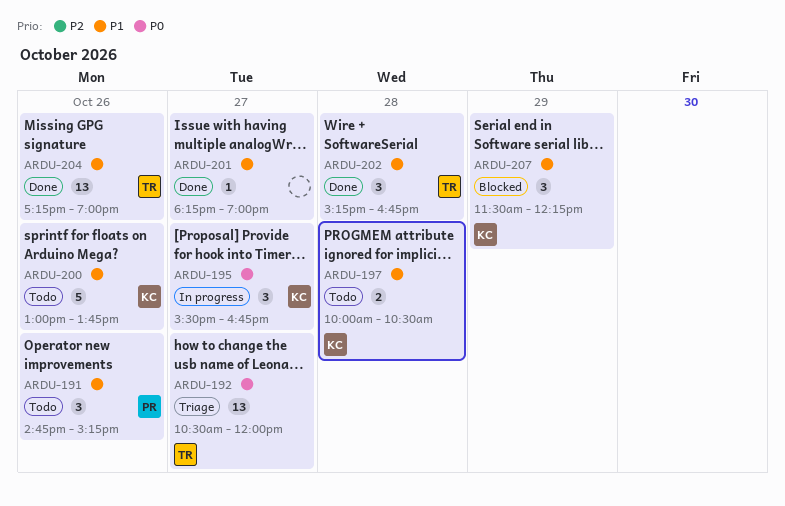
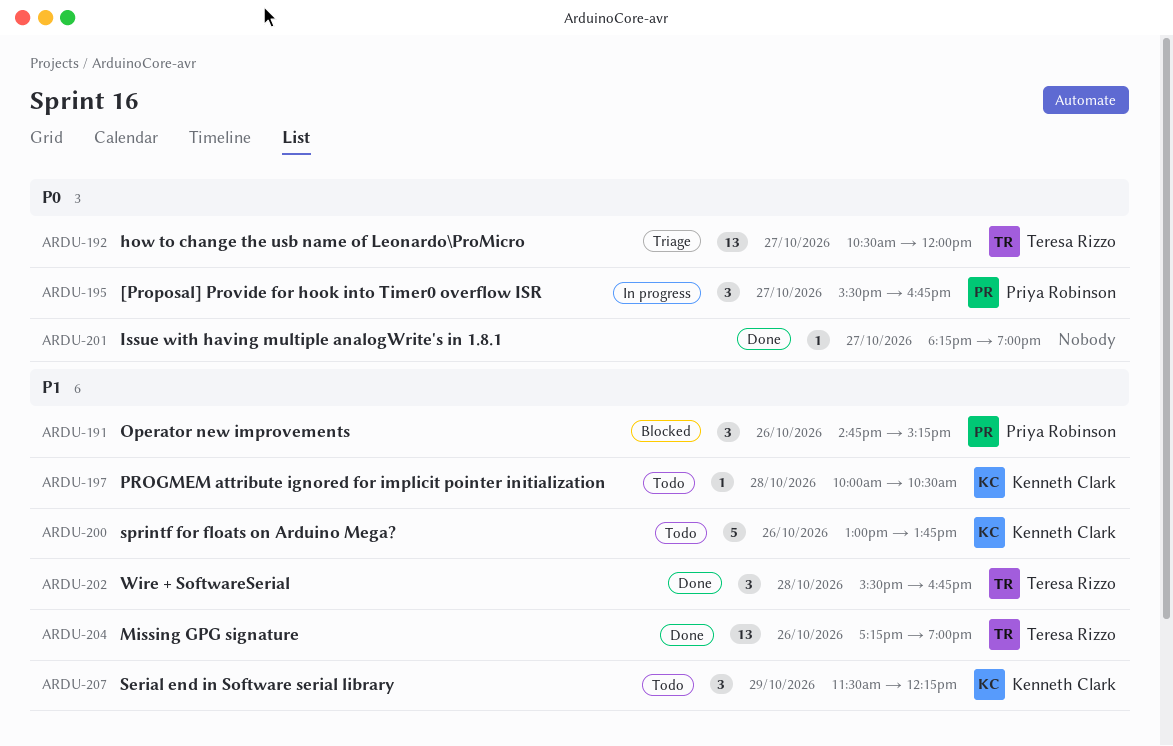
ARDU-191, status: Todo -> Blocked
ARDU-195, owner: Kenneth Clark -> Priya Robinson
ARDU-197, estimate: 2 -> 1
ARDU-201, priority: P1 -> P0
ARDU-202, begins: 15:15 -> 15:30
ARDU-207, status: Blocked -> Todo

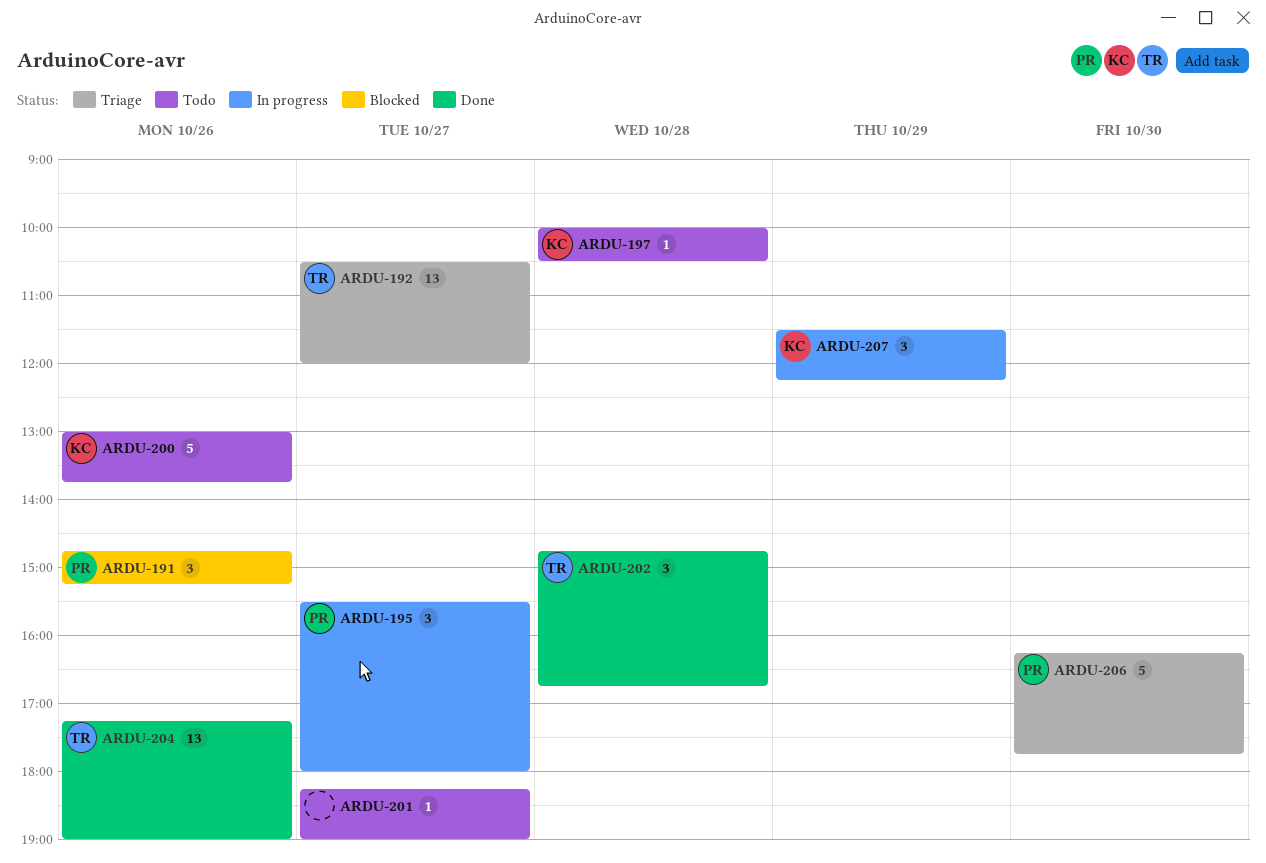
ARDU-195, ends: 16:45 -> 18:00
ARDU-201, status: Done -> Todo
ARDU-202, begins: 15:30 -> 14:45
ARDU-206: none -> present
ARDU-207, status: Todo -> In progress

